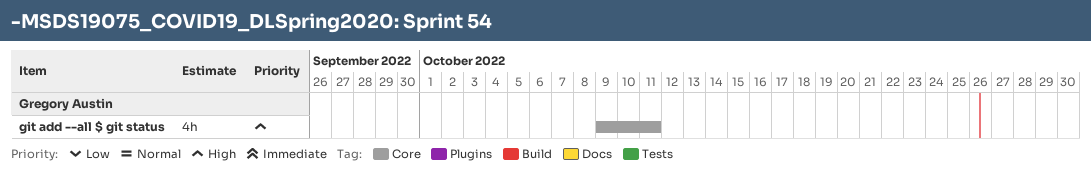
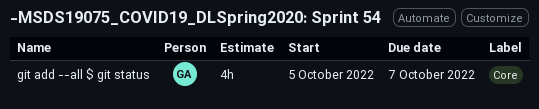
git add --all $ git status, start: Oct 9 -> Oct 5
git add --all $ git status, due: Oct 11 -> Oct 7

